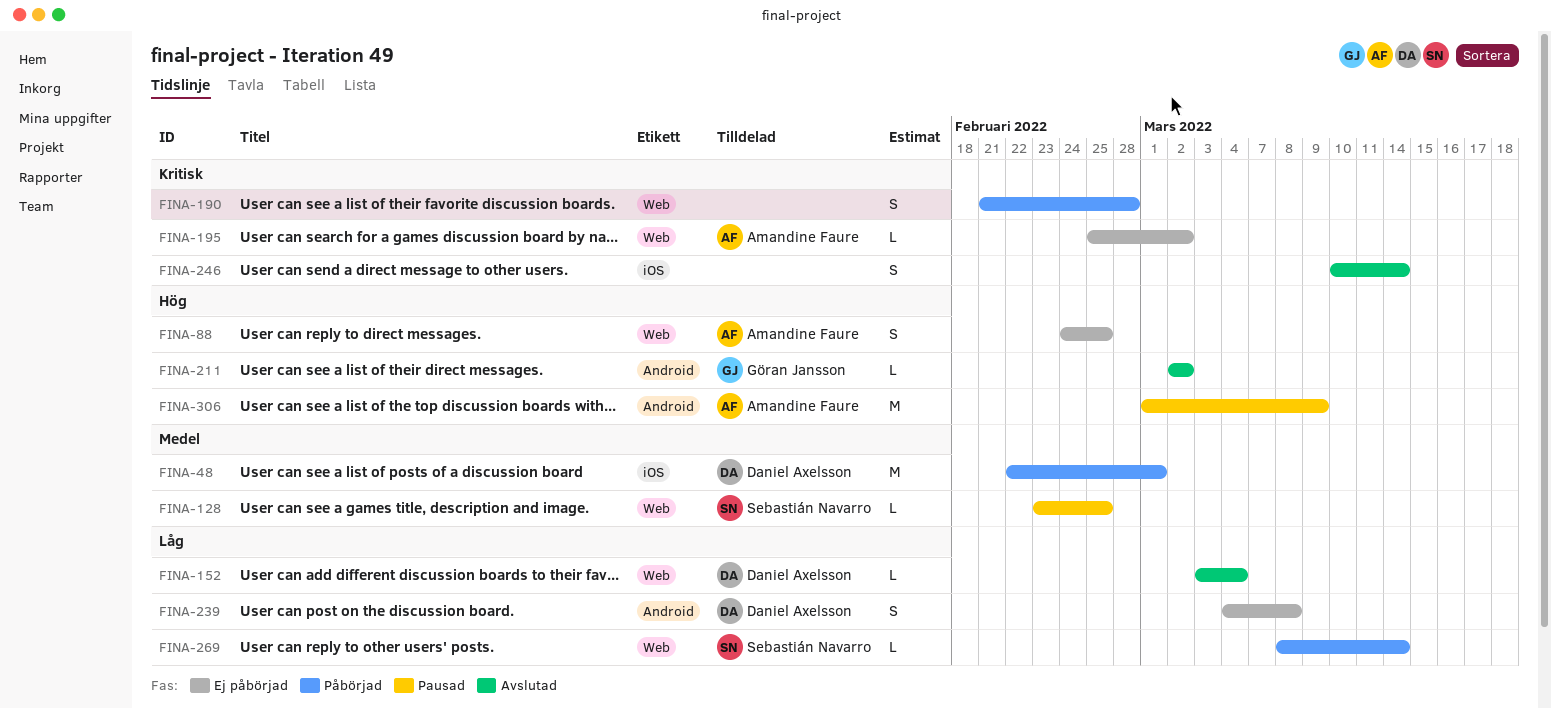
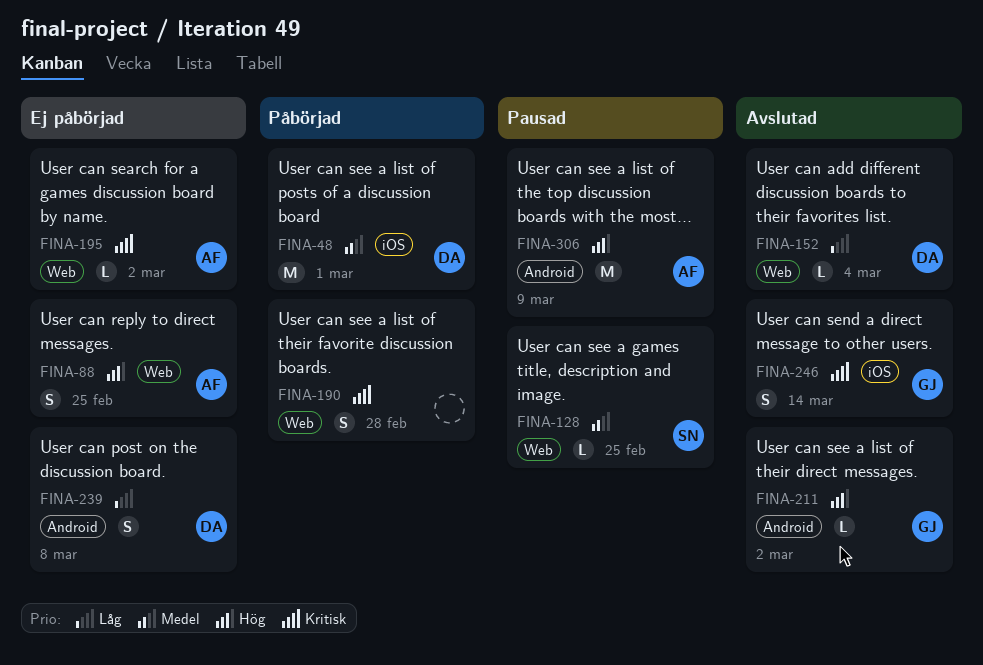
FINA-246, owner: none -> Göran Jansson
FINA-269: present -> none

